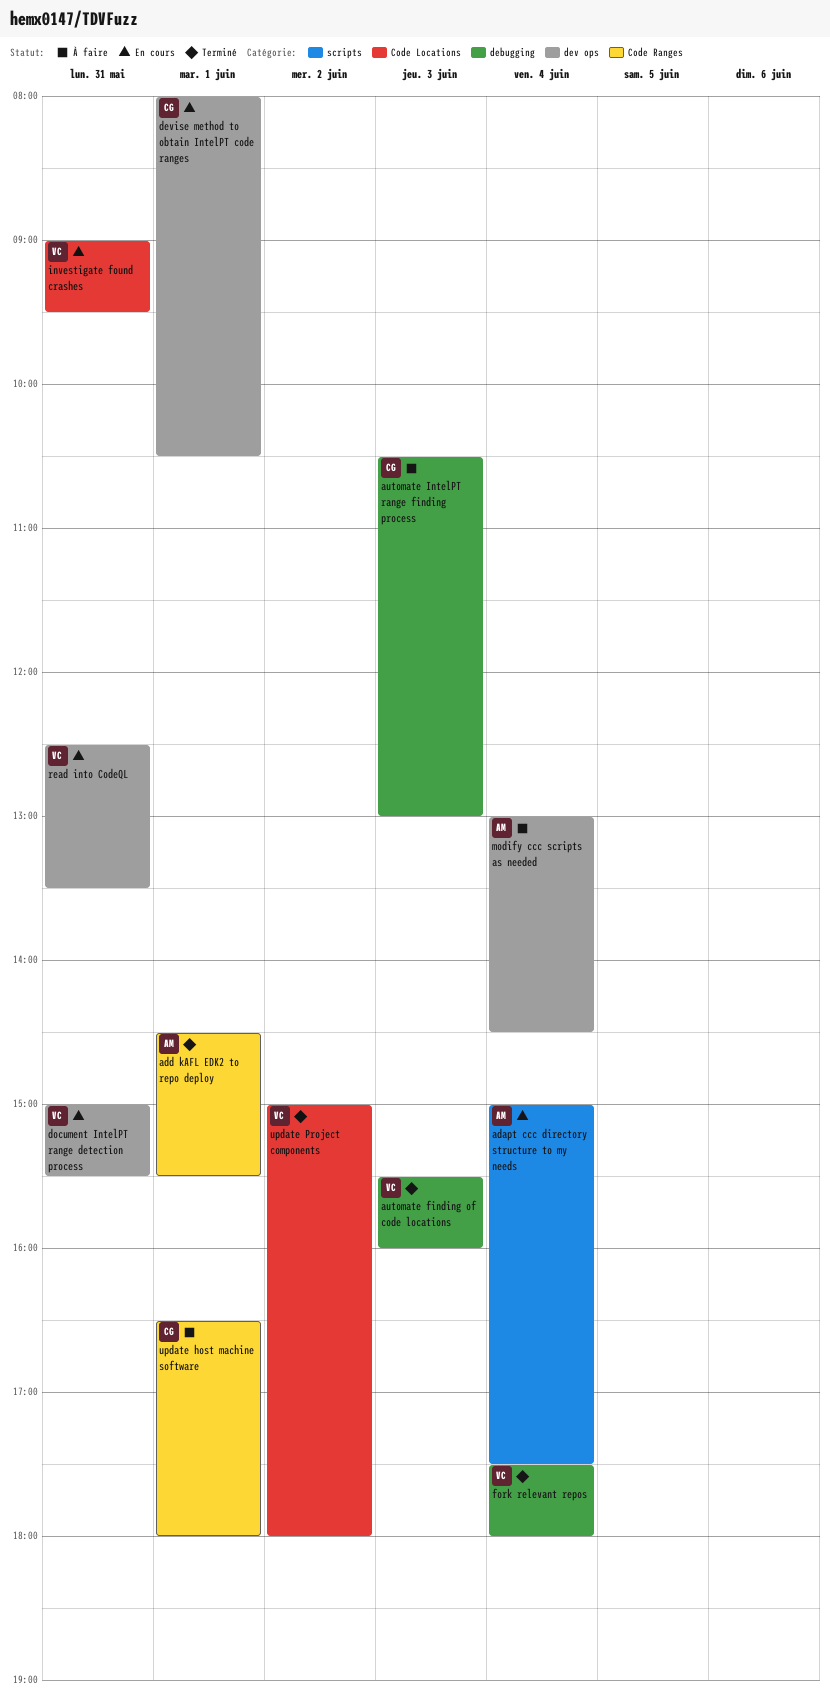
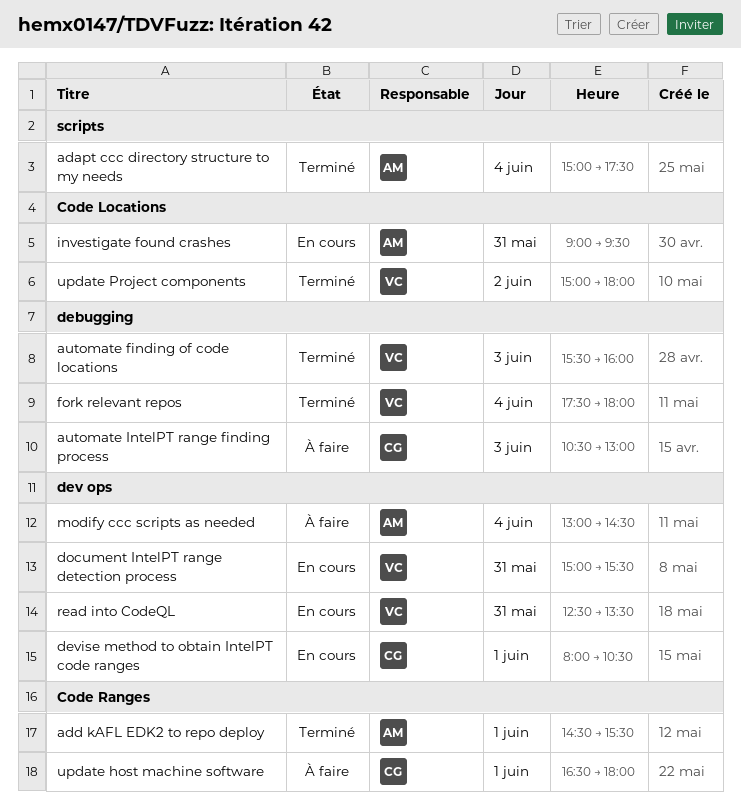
adapt ccc directory structure to my needs, status: En cours -> Terminé
investigate found crashes, owner: VC -> AM

